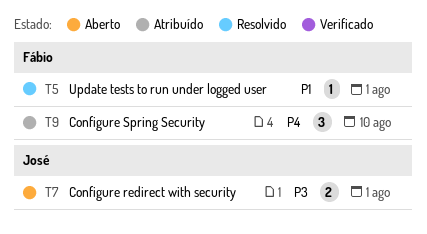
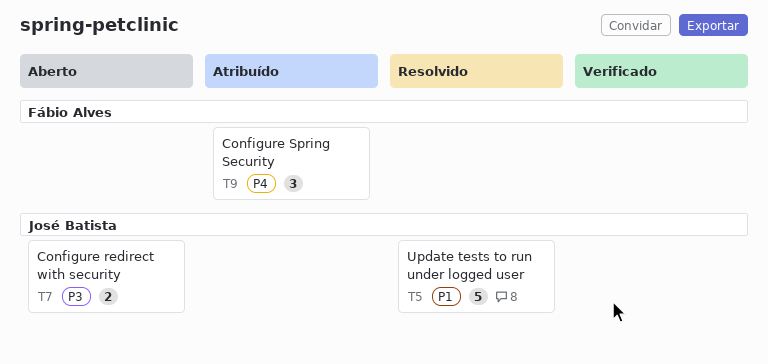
T5, owner: Fábio Alves -> José Batista
T5, estimate: 1 -> 5

